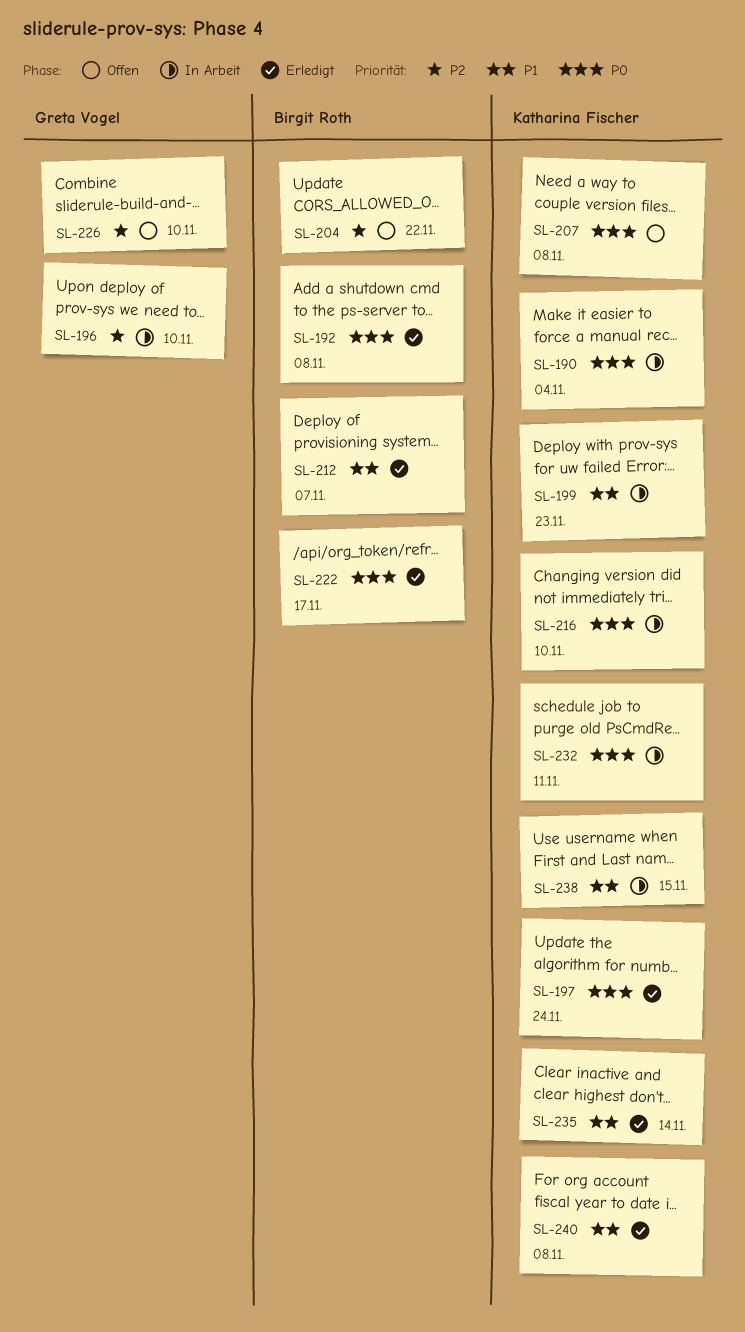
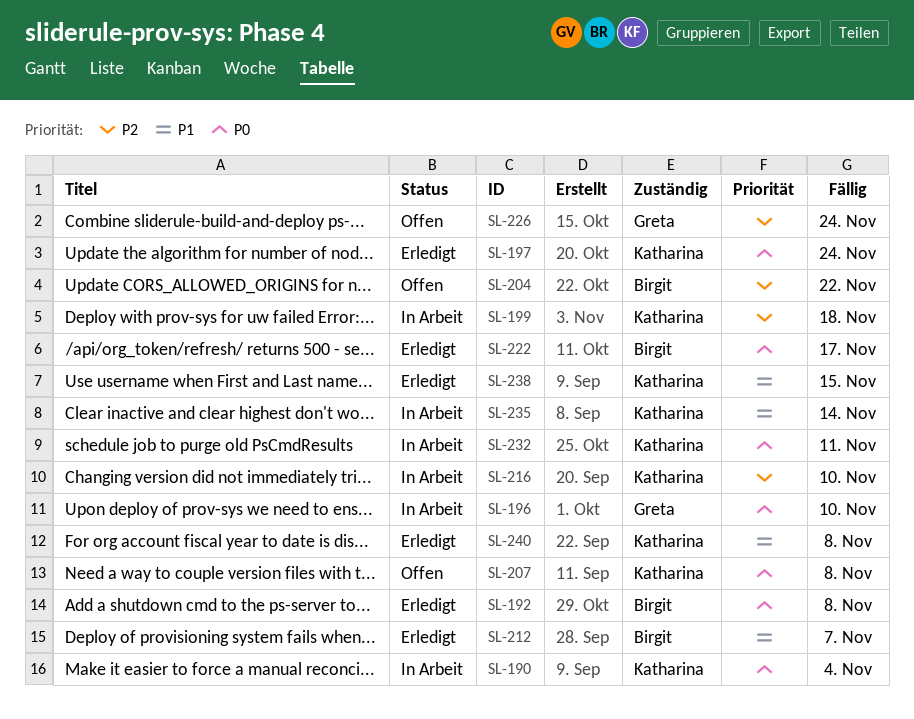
SL-196, priority: P2 -> P0
SL-199, priority: P1 -> P2
SL-199, due: Nov 23 -> Nov 18
SL-216, priority: P0 -> P2
SL-226, due: Nov 10 -> Nov 24
SL-235, status: Erledigt -> In Arbeit
SL-238, status: In Arbeit -> Erledigt

